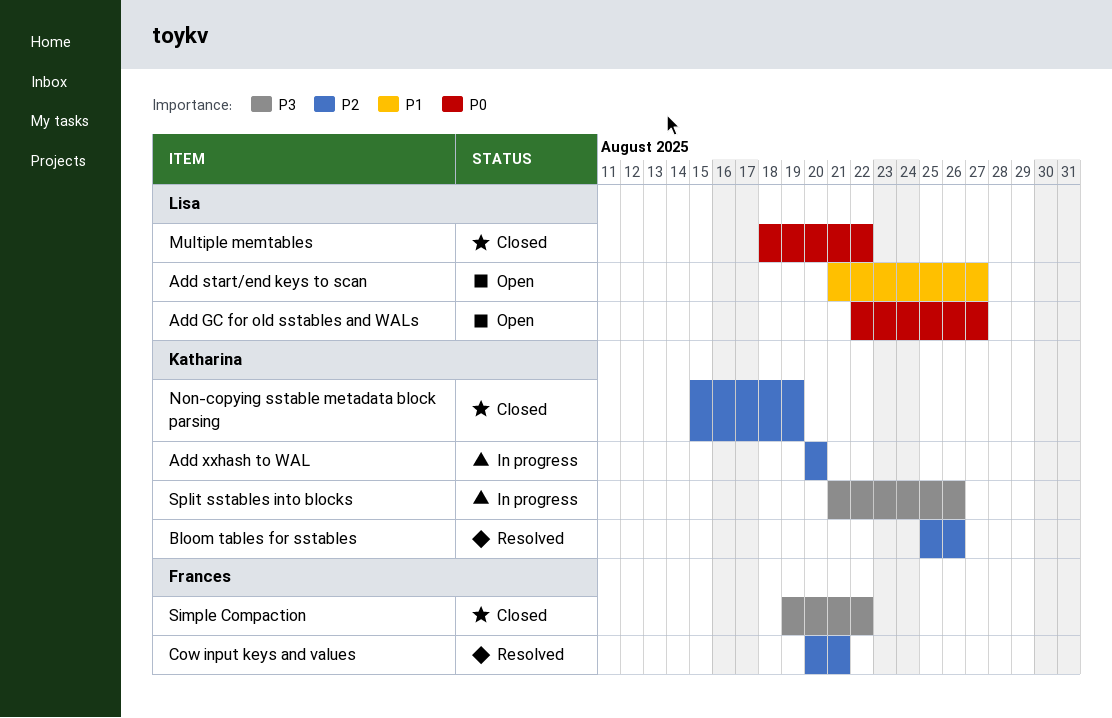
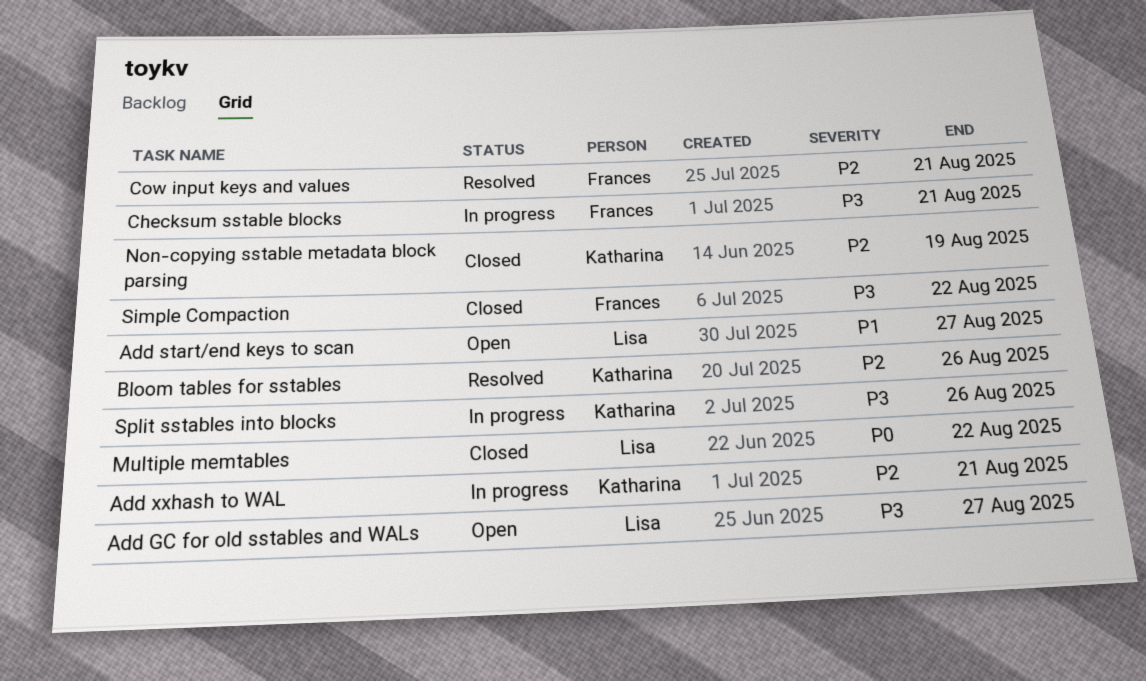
Add GC for old sstables and WALs, priority: P0 -> P3
Add xxhash to WAL, due: Aug 20 -> Aug 21
Checksum sstable blocks: none -> present

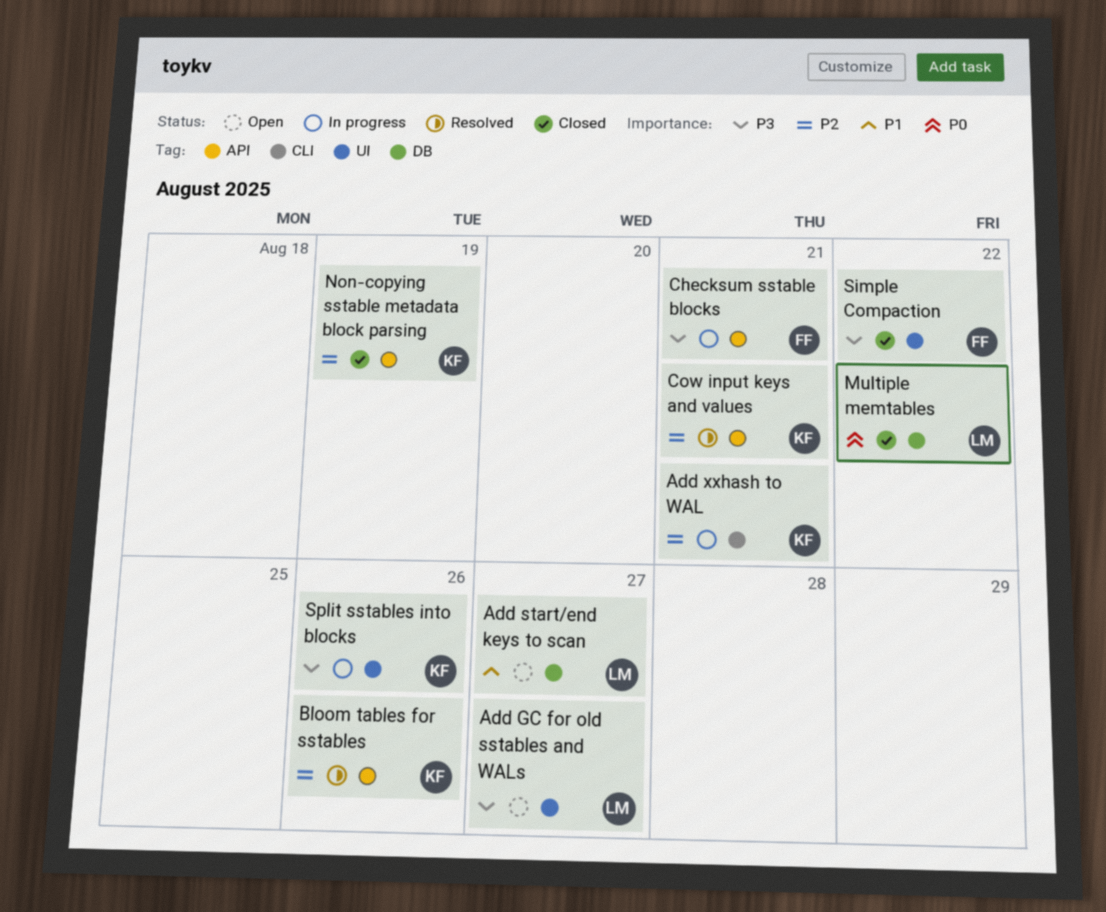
Cow input keys and values, owner: Frances -> Katharina

